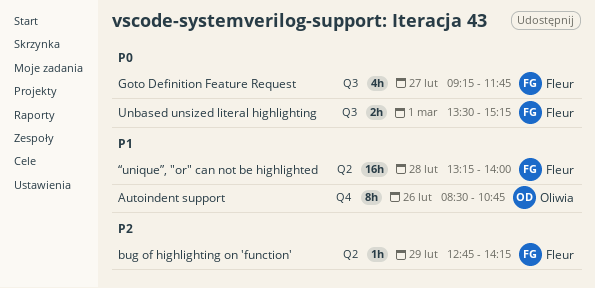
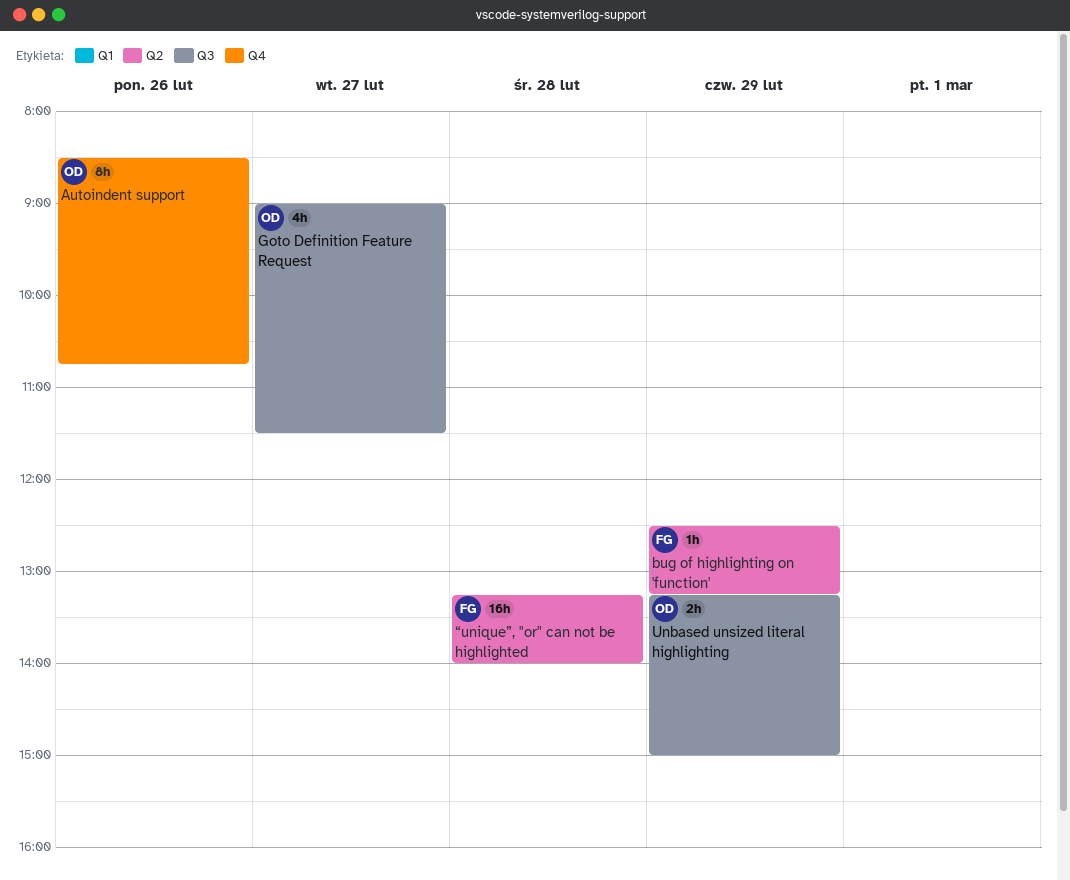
bug of highlighting on 'function', begins: 12:45 -> 12:30
bug of highlighting on 'function', ends: 14:15 -> 13:15
Goto Definition Feature Request, owner: Fleur -> Oliwia
Goto Definition Feature Request, begins: 09:15 -> 09:00
Goto Definition Feature Request, ends: 11:45 -> 11:30
Unbased unsized literal highlighting, owner: Fleur -> Oliwia
Unbased unsized literal highlighting, day: Mar 1 -> Feb 29
Unbased unsized literal highlighting, begins: 13:30 -> 13:15
Unbased unsized literal highlighting, ends: 15:15 -> 15:00

